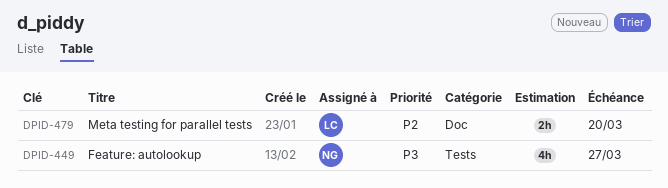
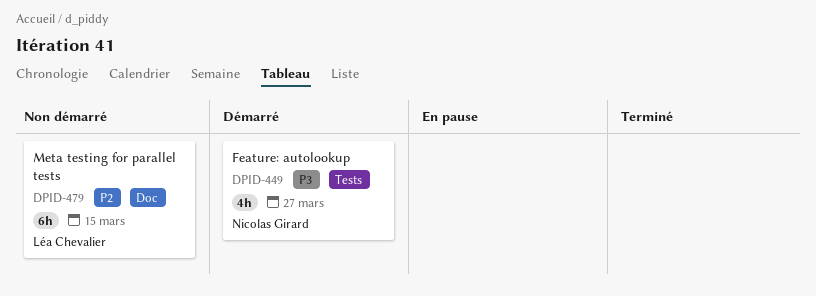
DPID-479, estimate: 2h -> 6h
DPID-479, due: Mar 20 -> Mar 15

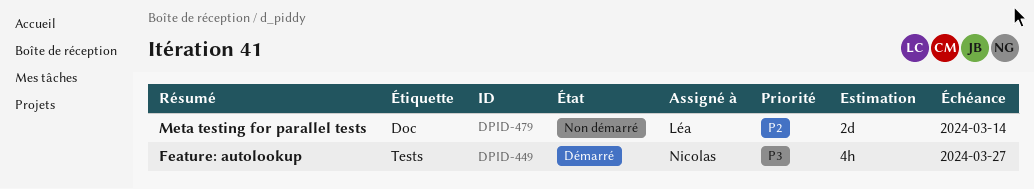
DPID-479, estimate: 6h -> 2d
DPID-479, due: Mar 15 -> Mar 14

